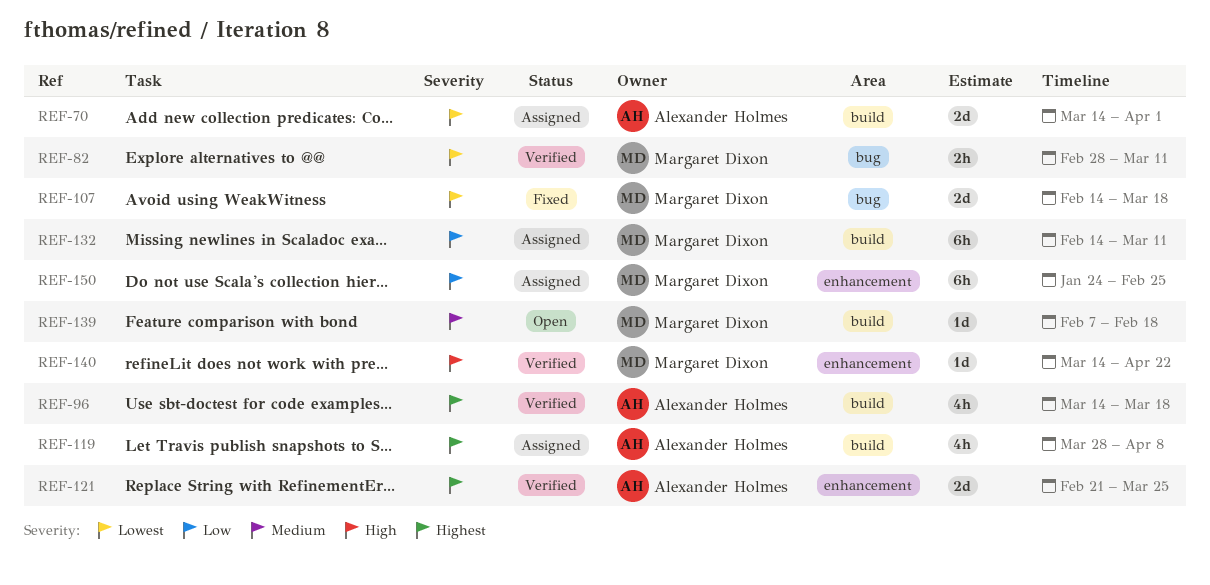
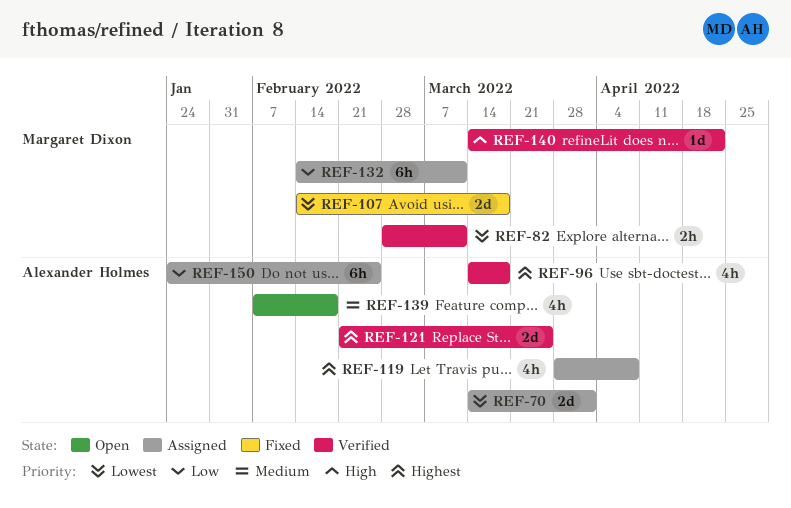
REF-139, owner: Margaret Dixon -> Alexander Holmes
REF-139, estimate: 1d -> 4h
REF-150, owner: Margaret Dixon -> Alexander Holmes

